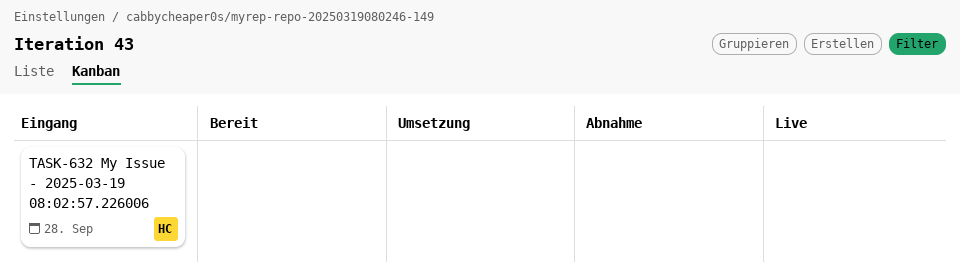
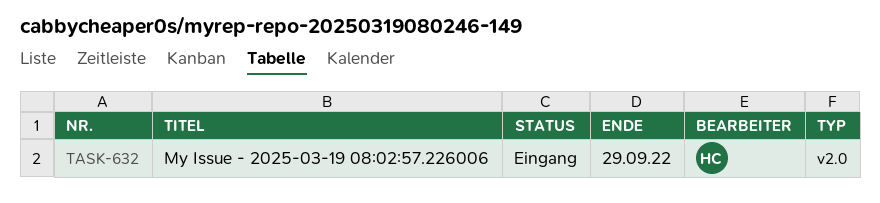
TASK-632, due: Sep 28 -> Sep 29

